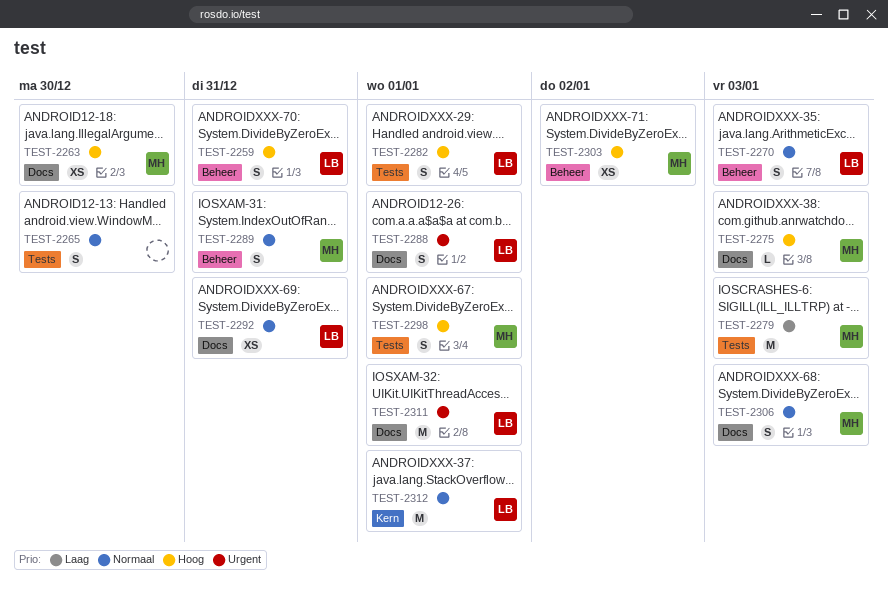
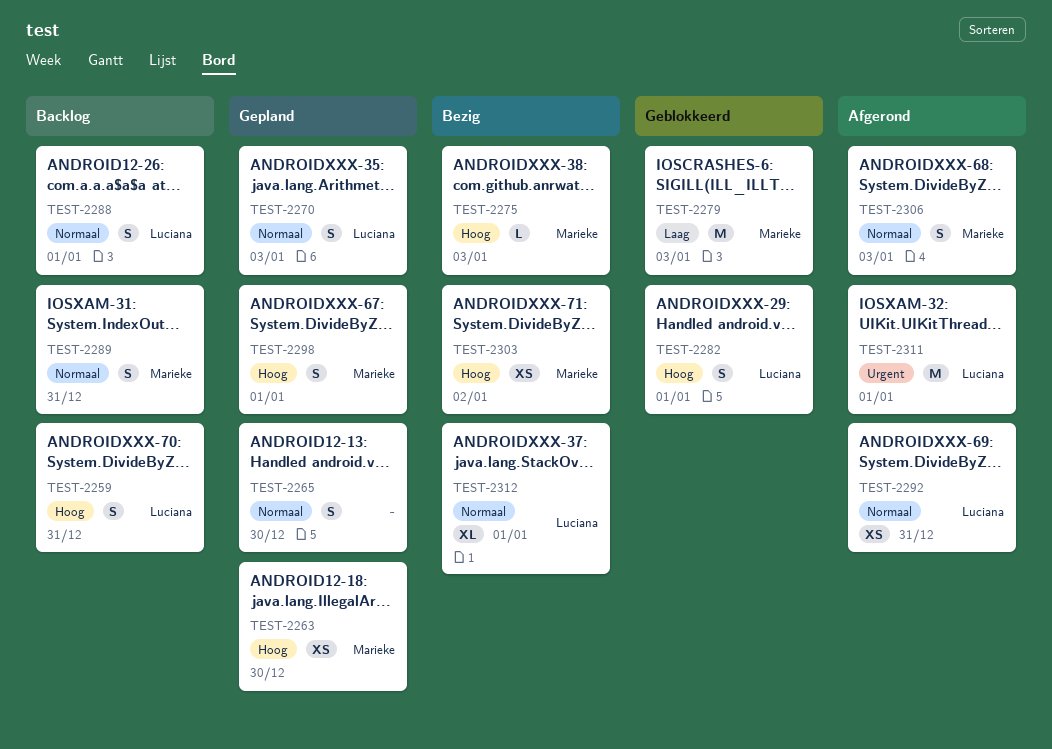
TEST-2288, priority: Urgent -> Normaal
TEST-2312, estimate: M -> XL

